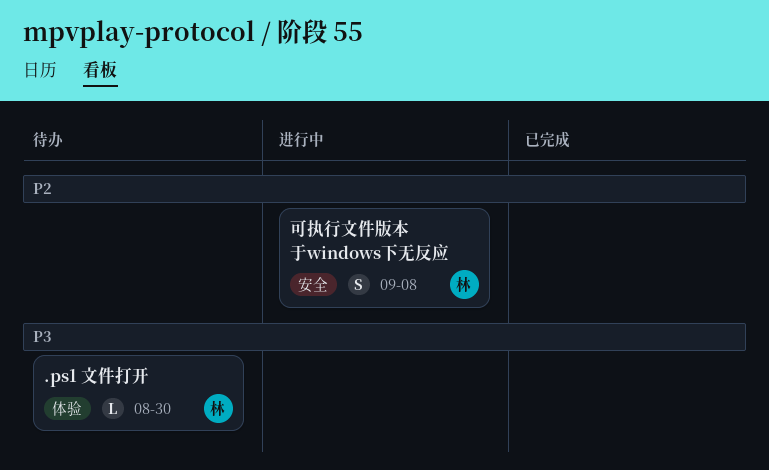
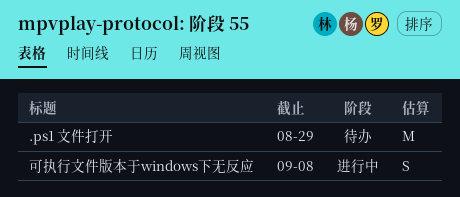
.ps1 文件打开, estimate: L -> M
.ps1 文件打开, due: Aug 30 -> Aug 29

